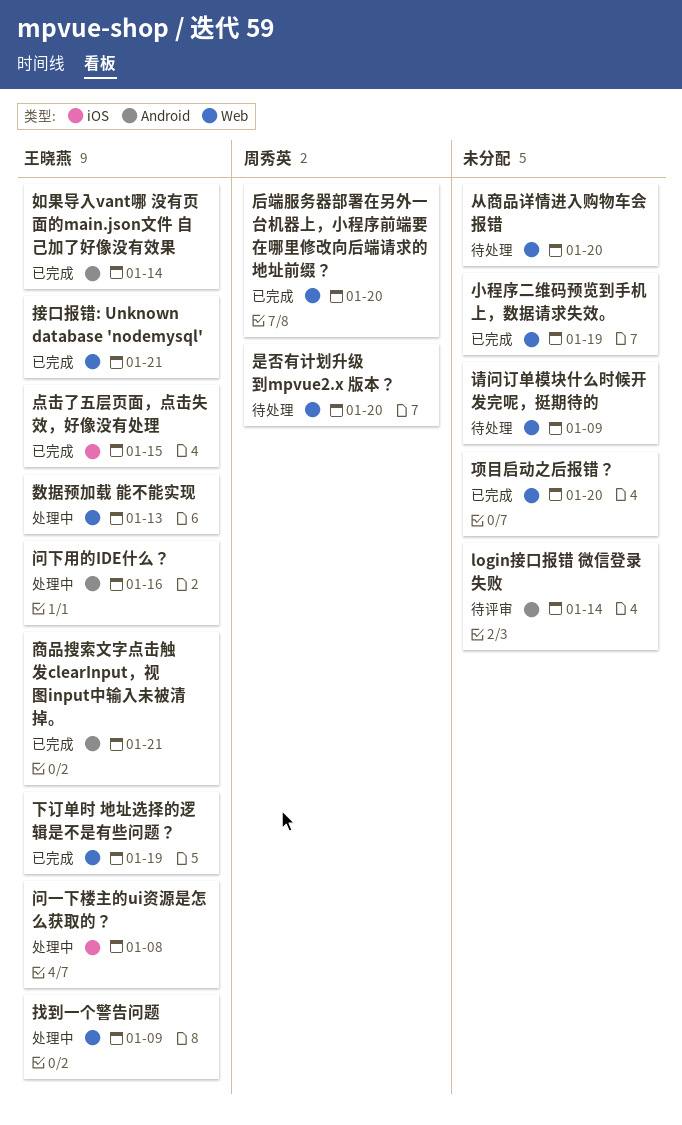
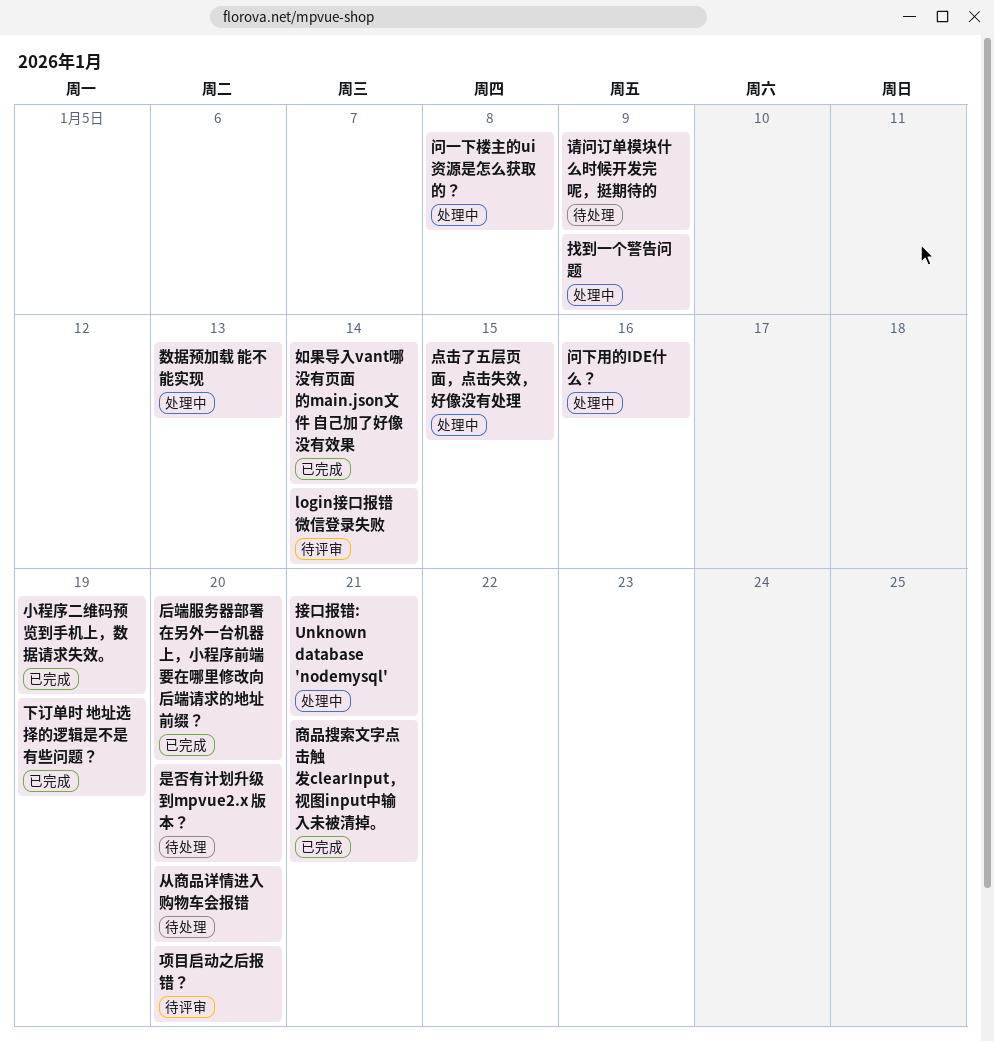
接口报错: Unknown database 'nodemysql', status: 已完成 -> 处理中
点击了五层页面，点击失效，好像没有处理, status: 已完成 -> 处理中
项目启动之后报错？, status: 已完成 -> 待评审

